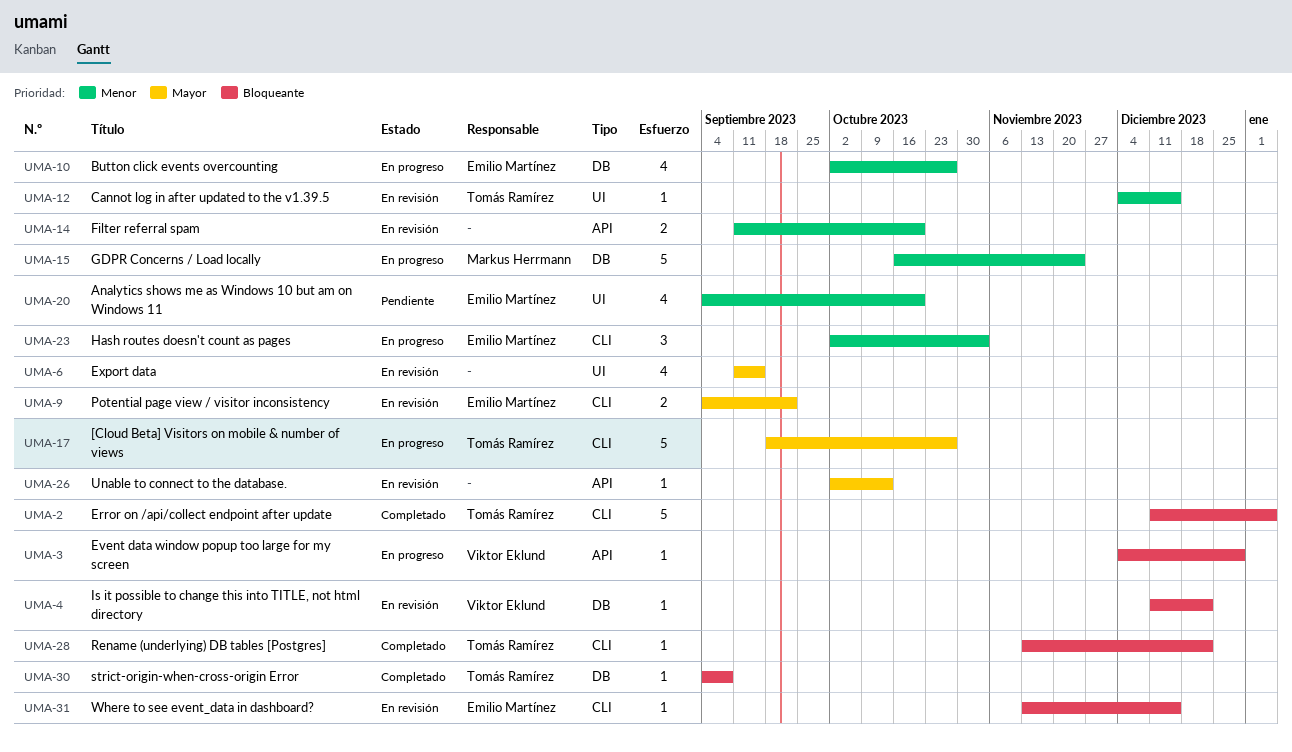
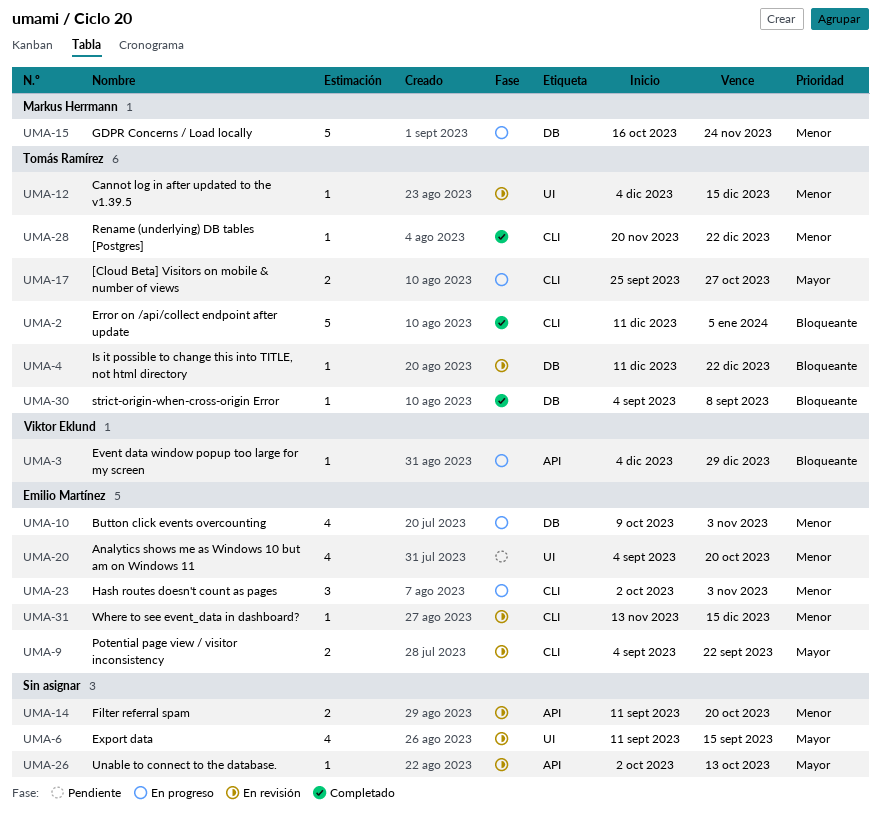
UMA-4, owner: Viktor Eklund -> Tomás Ramírez
UMA-10, start: Oct 2 -> Oct 9
UMA-10, due: Oct 27 -> Nov 3
UMA-17, estimate: 5 -> 2
UMA-17, start: Sep 18 -> Sep 25
UMA-28, priority: Bloqueante -> Menor
UMA-28, start: Nov 13 -> Nov 20
UMA-31, priority: Bloqueante -> Menor

